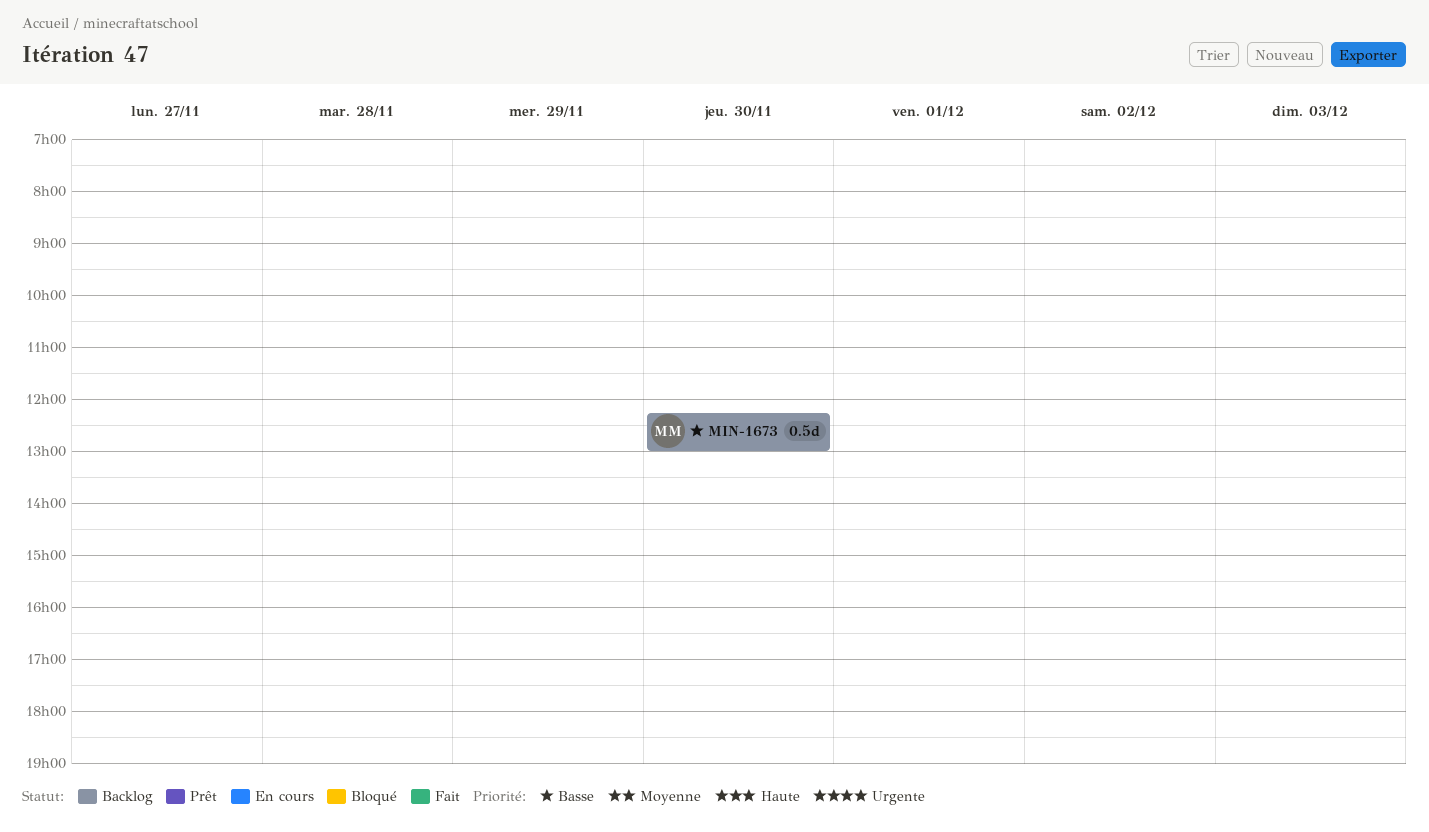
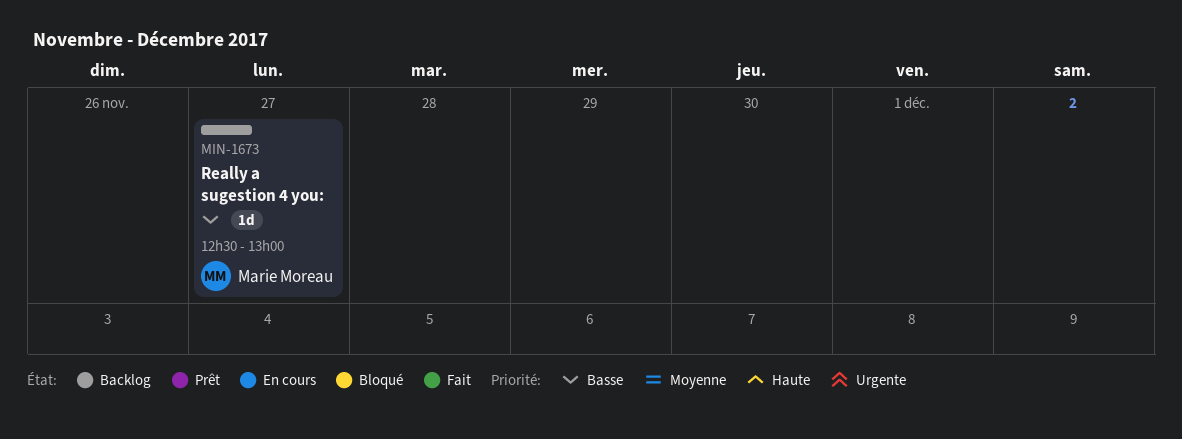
MIN-1673, estimate: 0.5d -> 1d
MIN-1673, day: Nov 30 -> Nov 27
MIN-1673, begins: 12:15 -> 12:30

